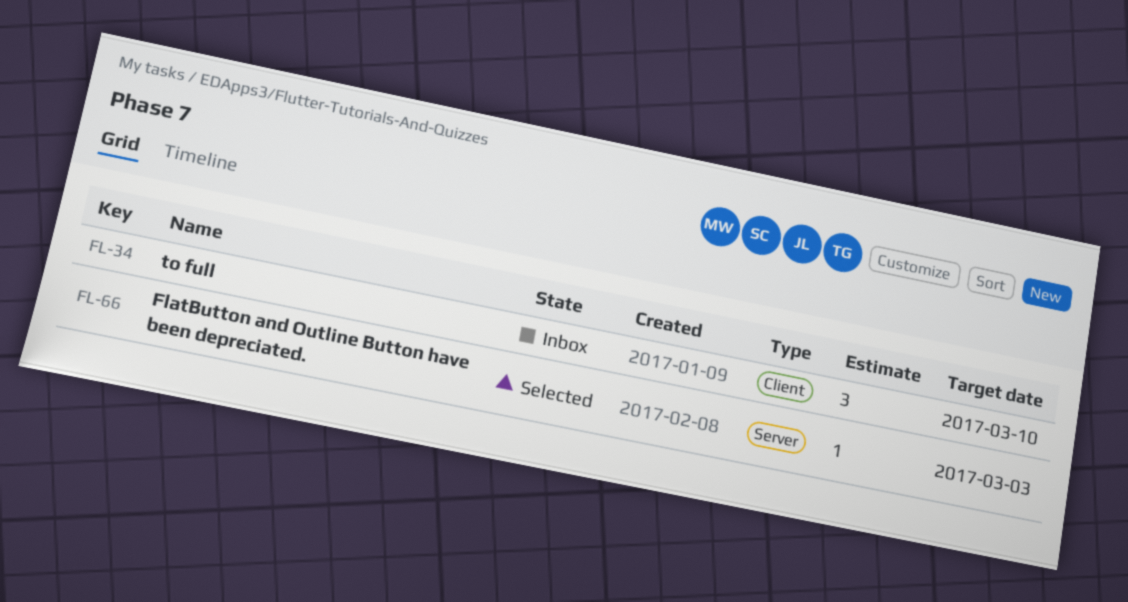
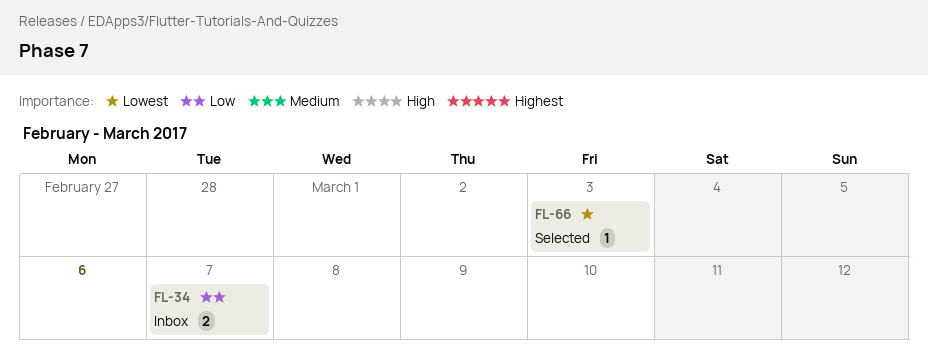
FL-34, estimate: 3 -> 2
FL-34, due: Mar 10 -> Mar 7

